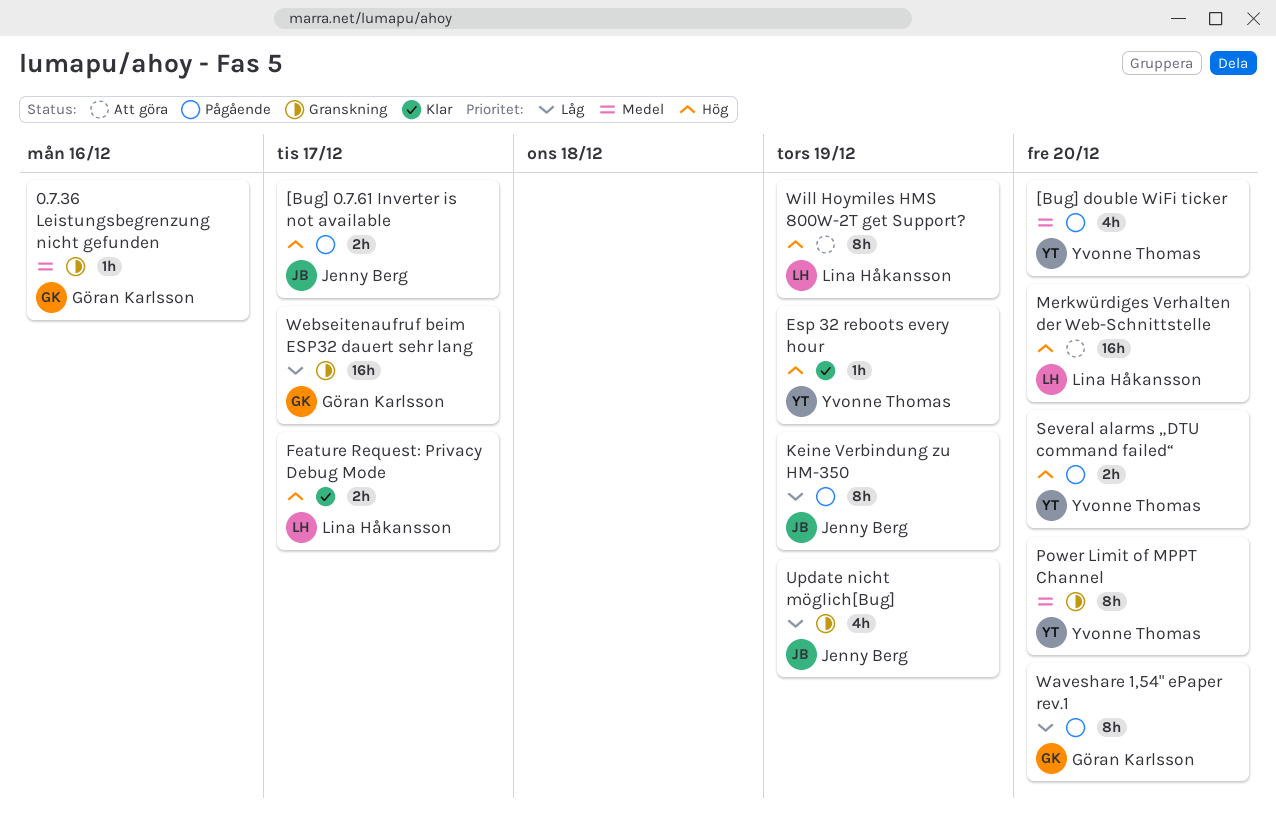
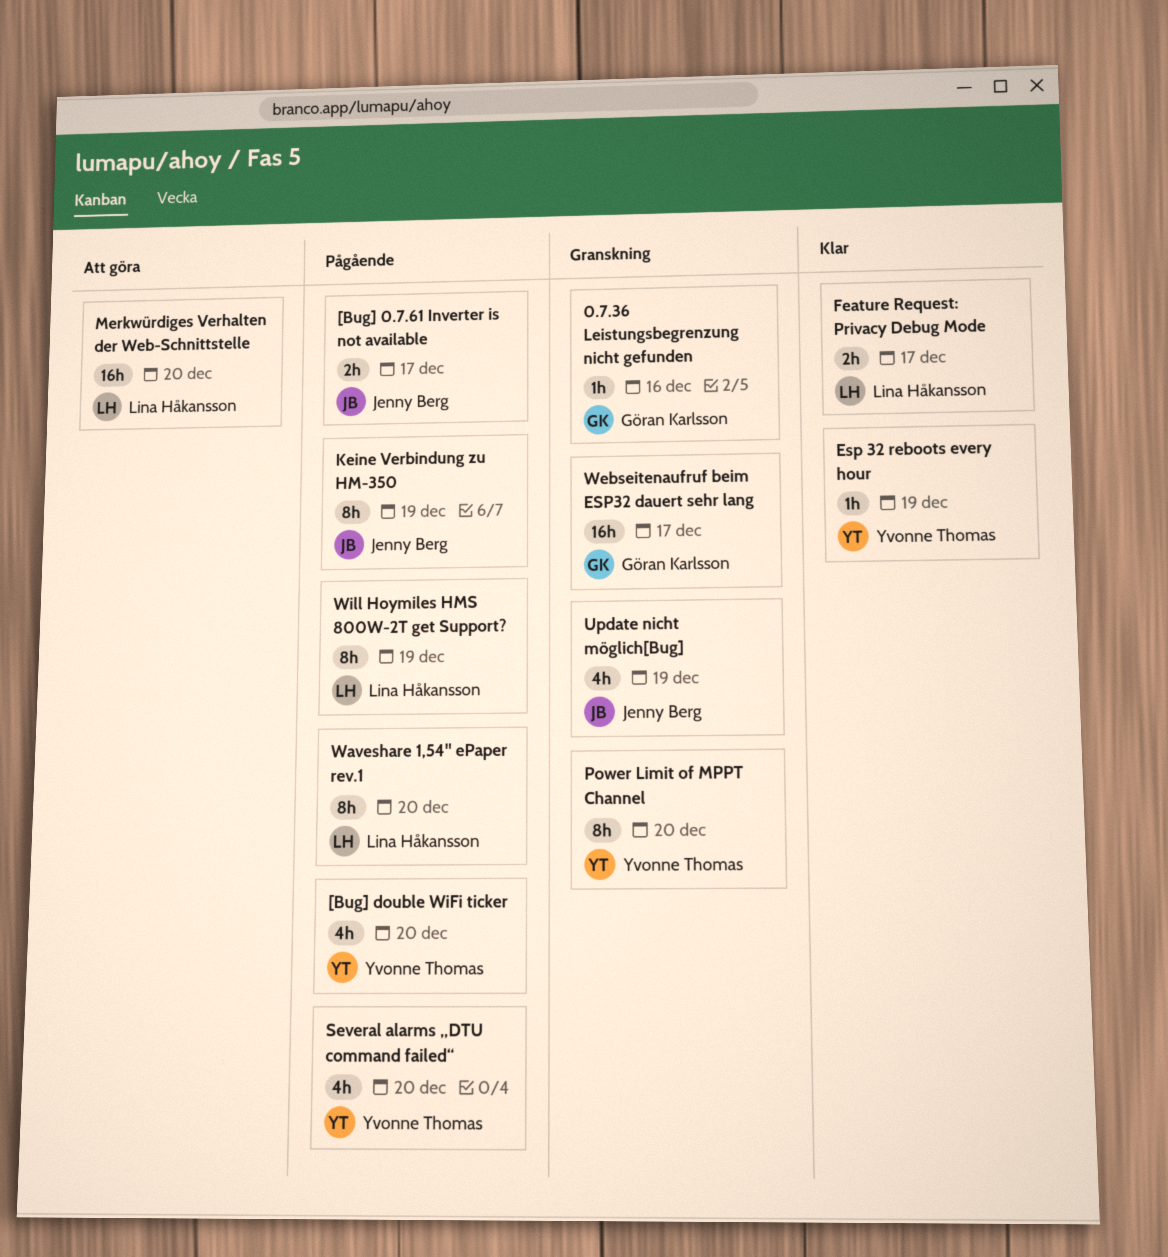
Several alarms „DTU command failed“, estimate: 2h -> 4h
Waveshare 1,54" ePaper rev.1, owner: Göran Karlsson -> Lina Håkansson
Will Hoymiles HMS 800W-2T get Support?, status: Att göra -> Pågående

